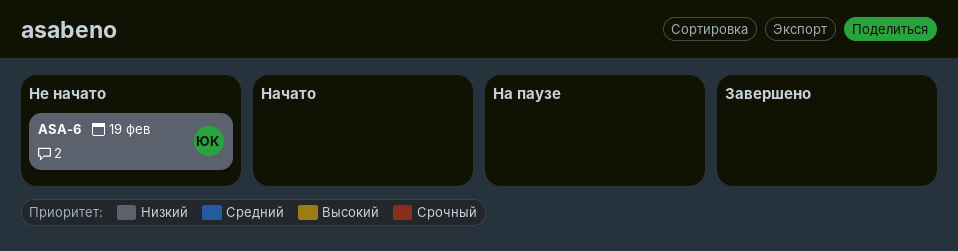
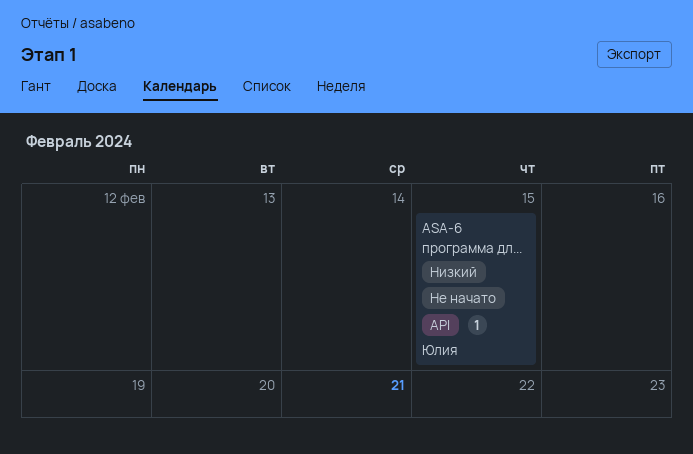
ASA-6, due: Feb 19 -> Feb 15

